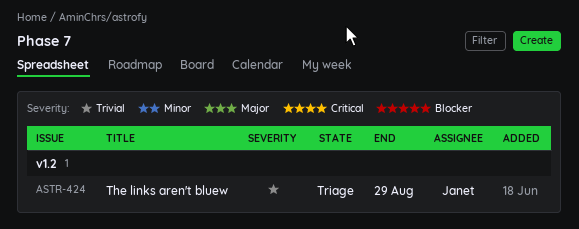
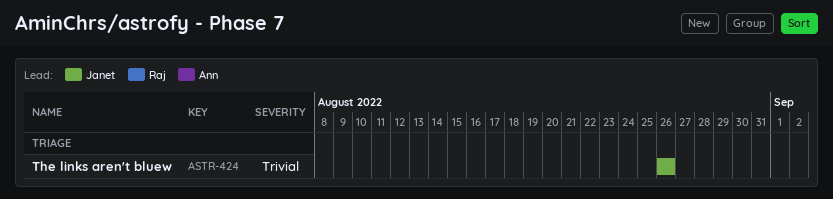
ASTR-424, due: Aug 29 -> Aug 26

